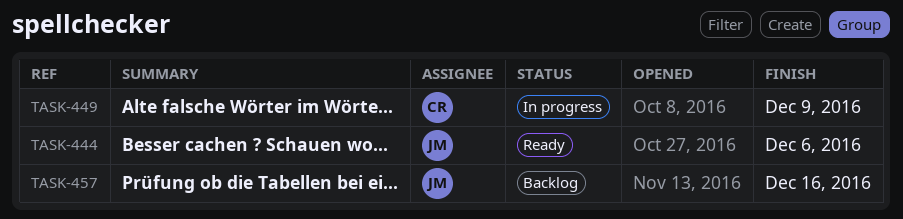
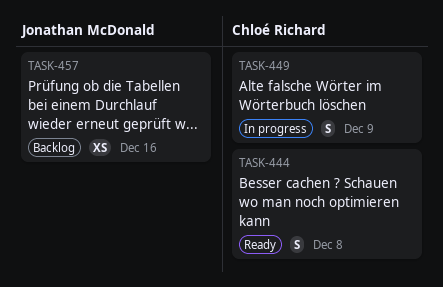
TASK-444, owner: Jonathan McDonald -> Chloé Richard
TASK-444, due: Dec 6 -> Dec 8

